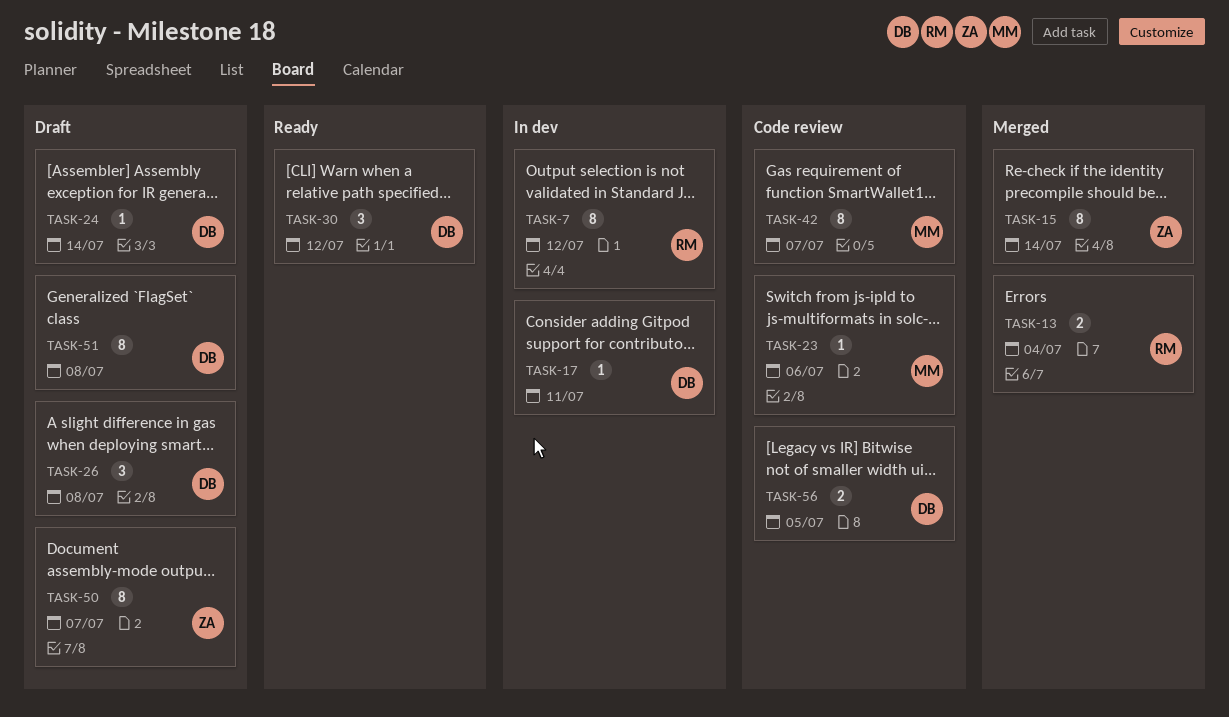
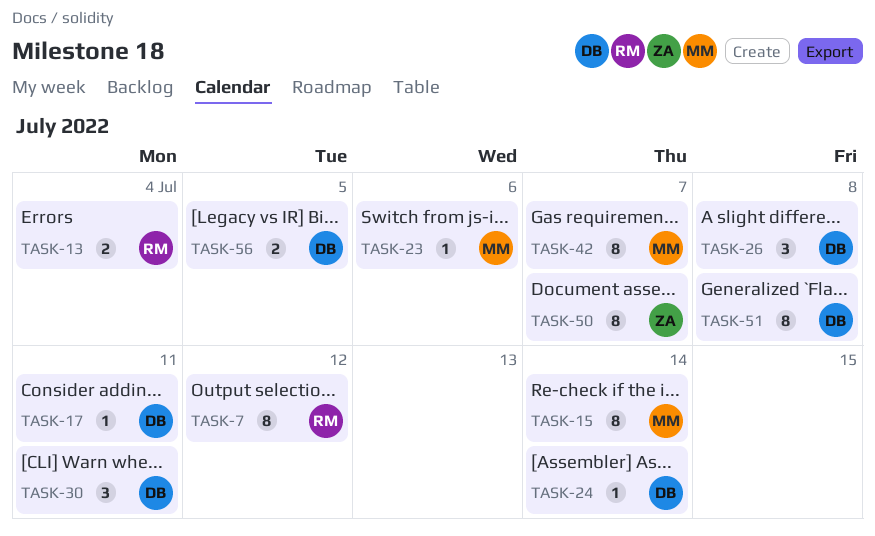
TASK-15, owner: ZA -> MM
TASK-30, due: Jul 12 -> Jul 11

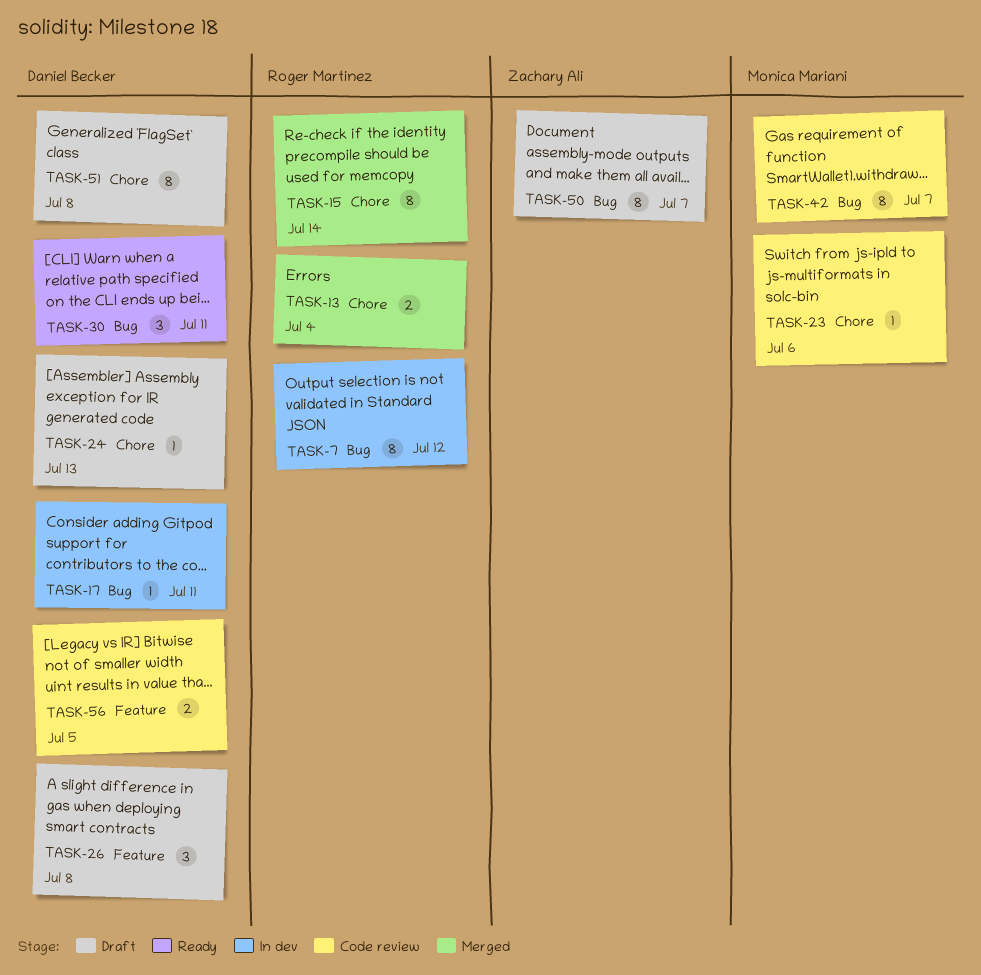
TASK-15, owner: Monica Mariani -> Roger Martinez
TASK-24, due: Jul 14 -> Jul 13

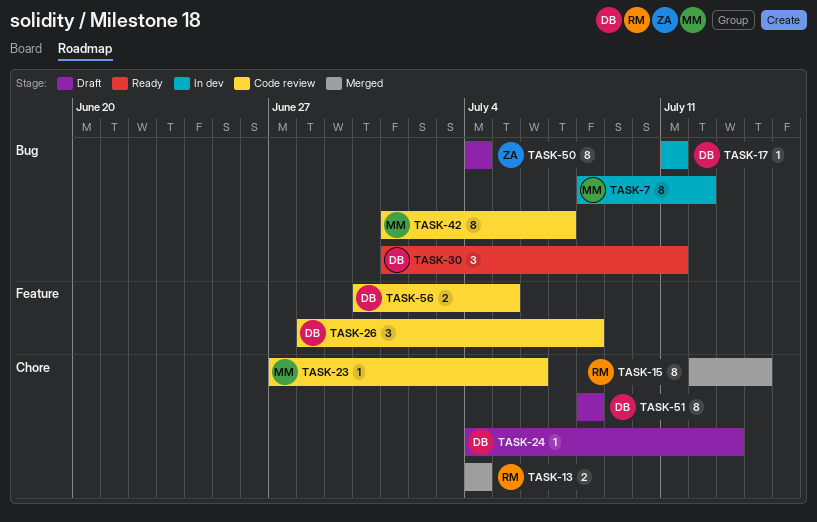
TASK-7, owner: Roger Martinez -> Monica Mariani
TASK-26, status: Draft -> Code review
TASK-50, due: Jul 7 -> Jul 4

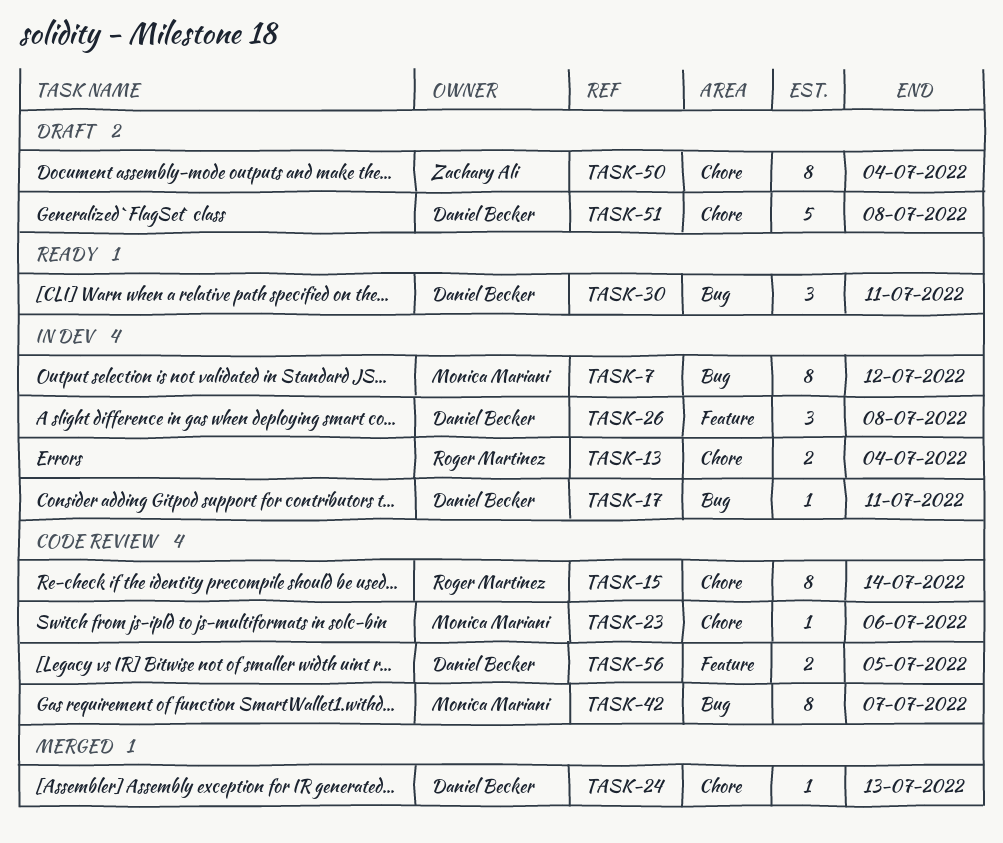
TASK-13, status: Merged -> In dev
TASK-15, status: Merged -> Code review
TASK-24, status: Draft -> Merged
TASK-26, status: Code review -> In dev
TASK-50, label: Bug -> Chore
TASK-51, estimate: 8 -> 5

